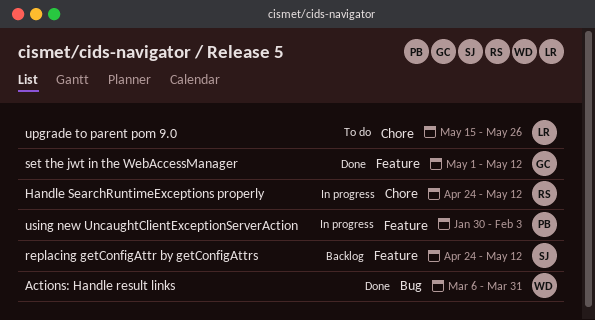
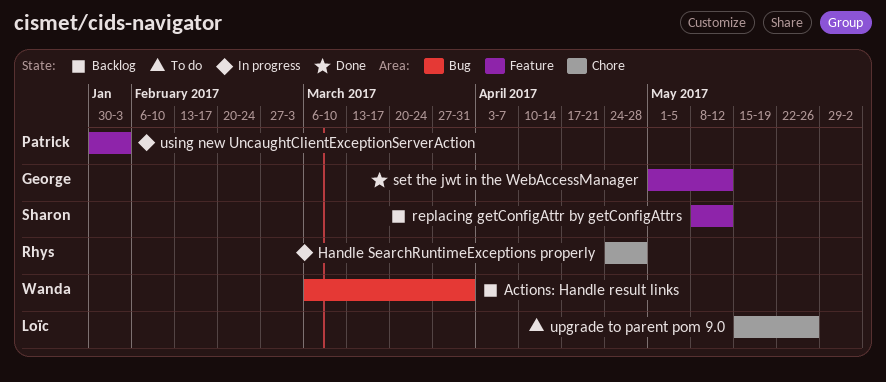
Actions: Handle result links, status: Done -> Backlog
Handle SearchRuntimeExceptions properly, due: May 12 -> Apr 28
replacing getConfigAttr by getConfigAttrs, start: Apr 24 -> May 8

